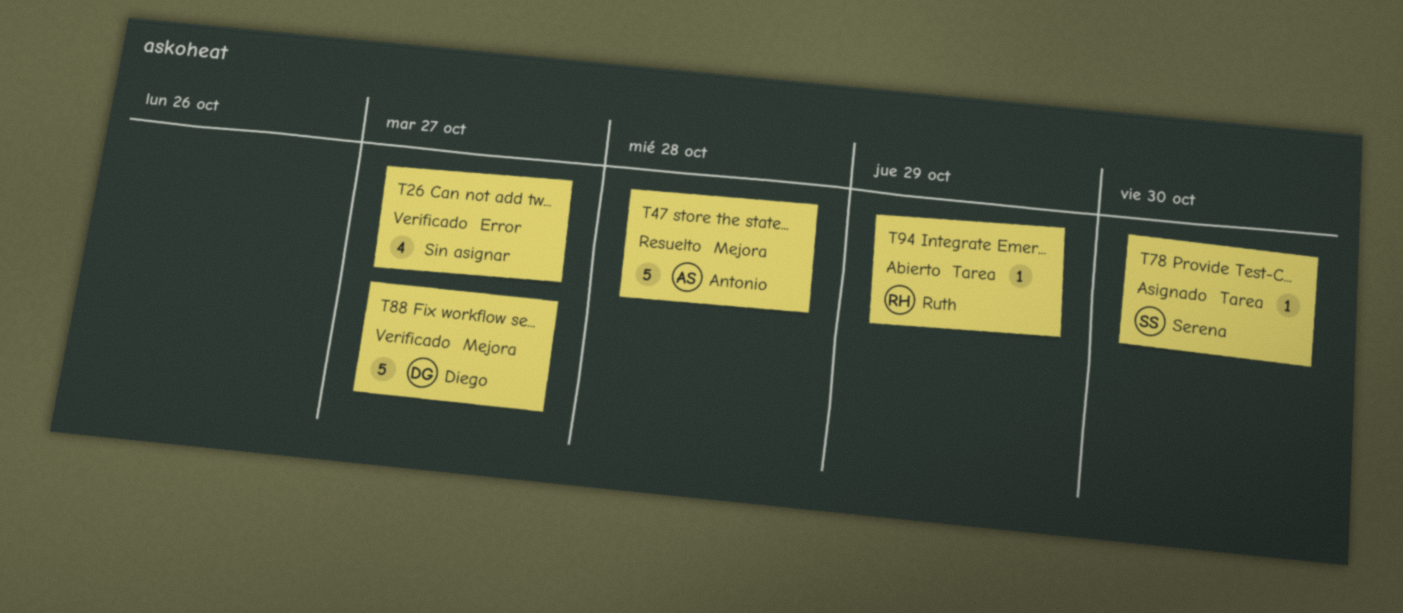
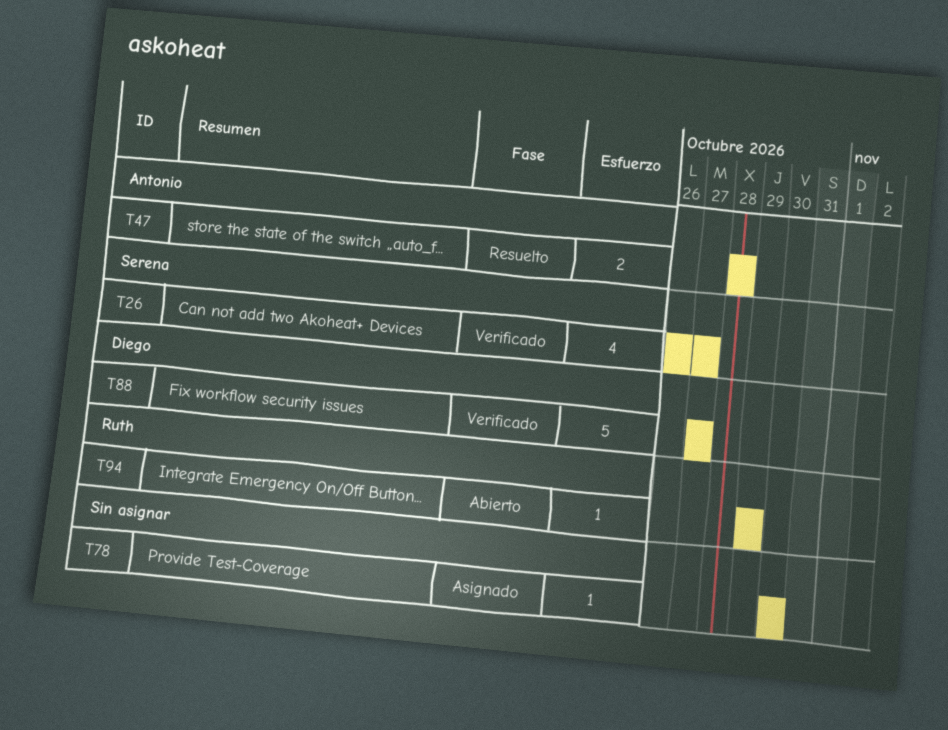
T26, owner: none -> Serena
T47, estimate: 5 -> 2
T78, owner: Serena -> none

